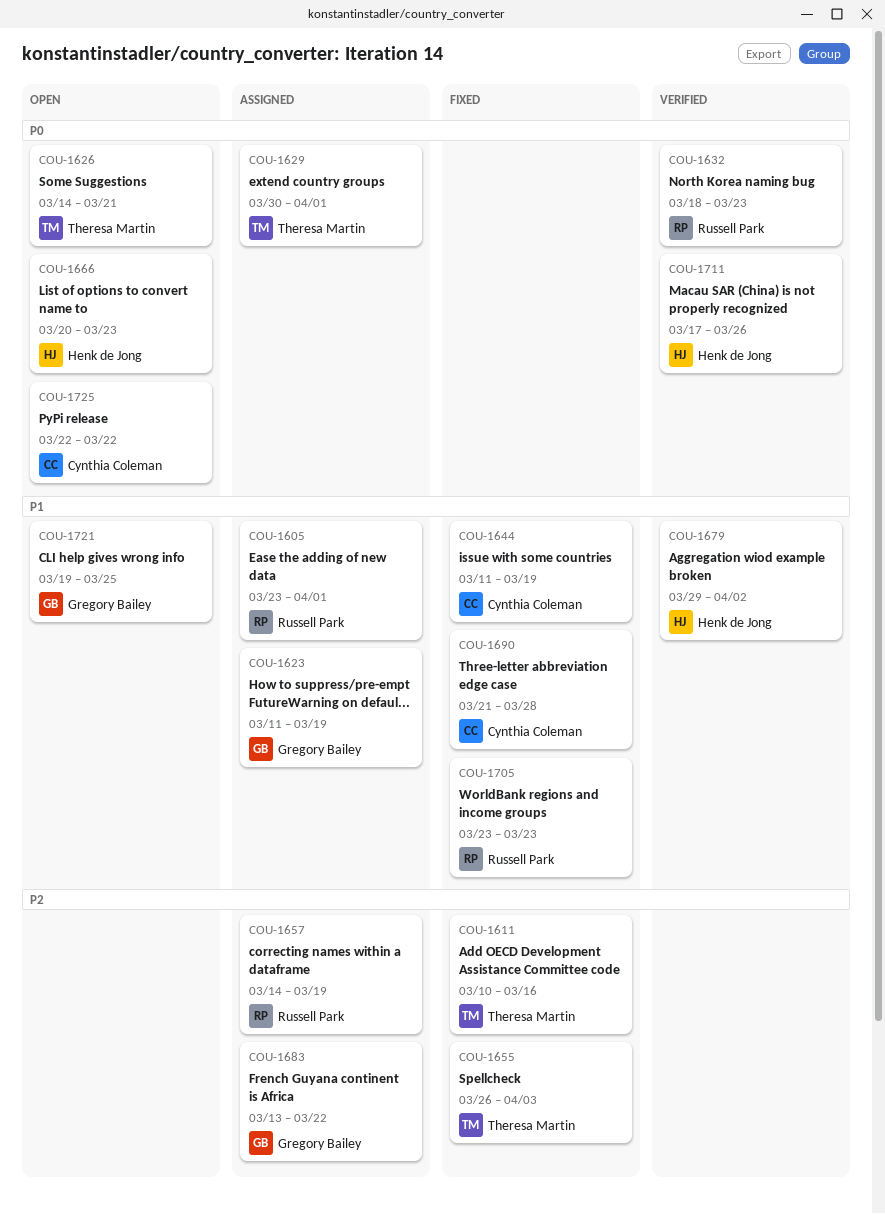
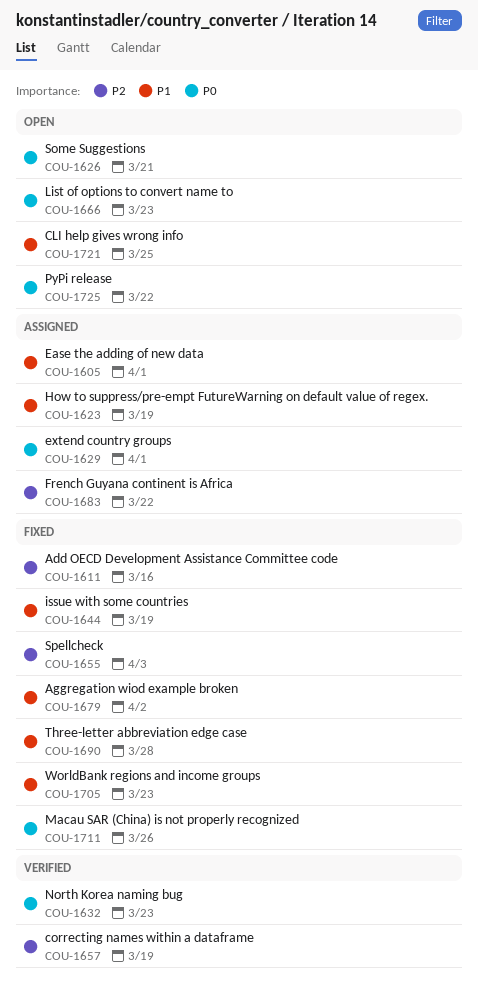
COU-1657, status: Assigned -> Verified
COU-1679, status: Verified -> Fixed
COU-1711, status: Verified -> Fixed

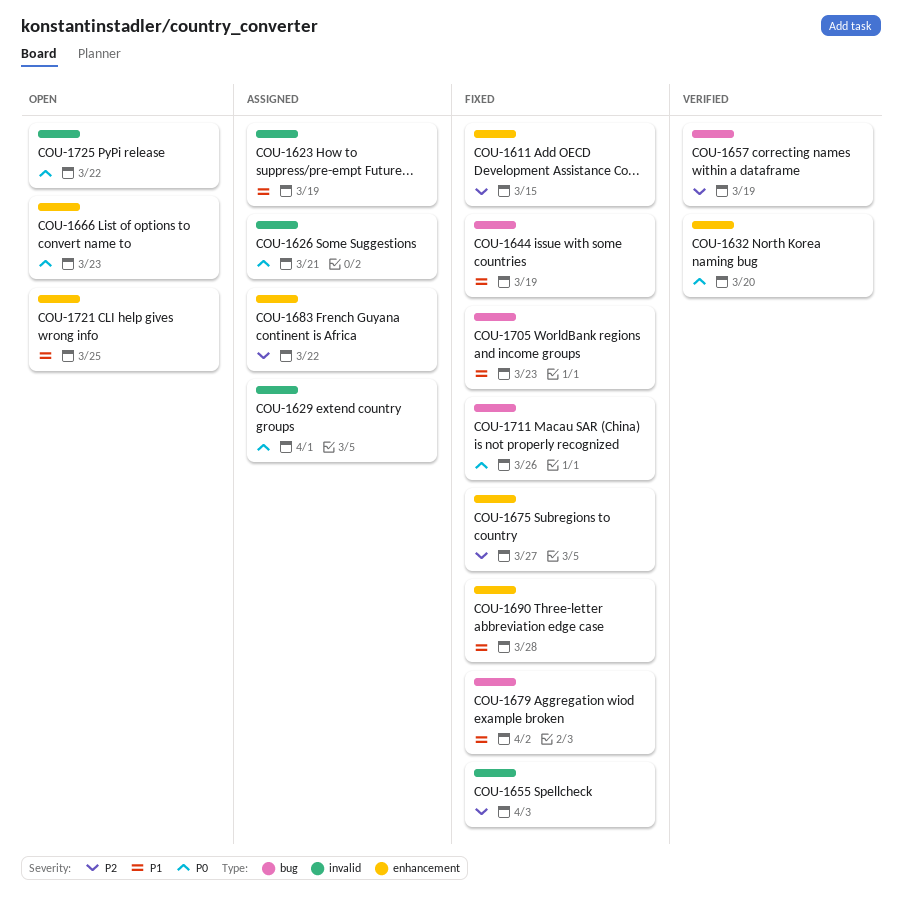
COU-1605: present -> none
COU-1611, due: Mar 16 -> Mar 15
COU-1626, status: Open -> Assigned
COU-1632, due: Mar 23 -> Mar 20
COU-1675: none -> present

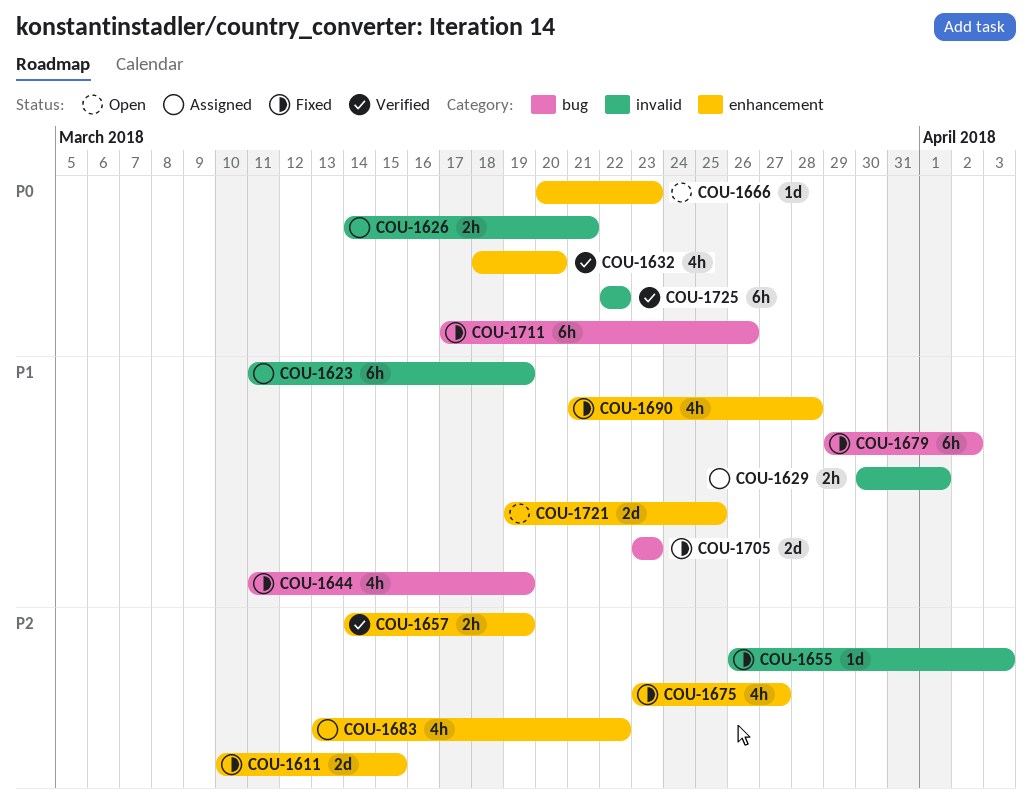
COU-1629, priority: P0 -> P1
COU-1657, label: bug -> enhancement
COU-1725, status: Open -> Verified

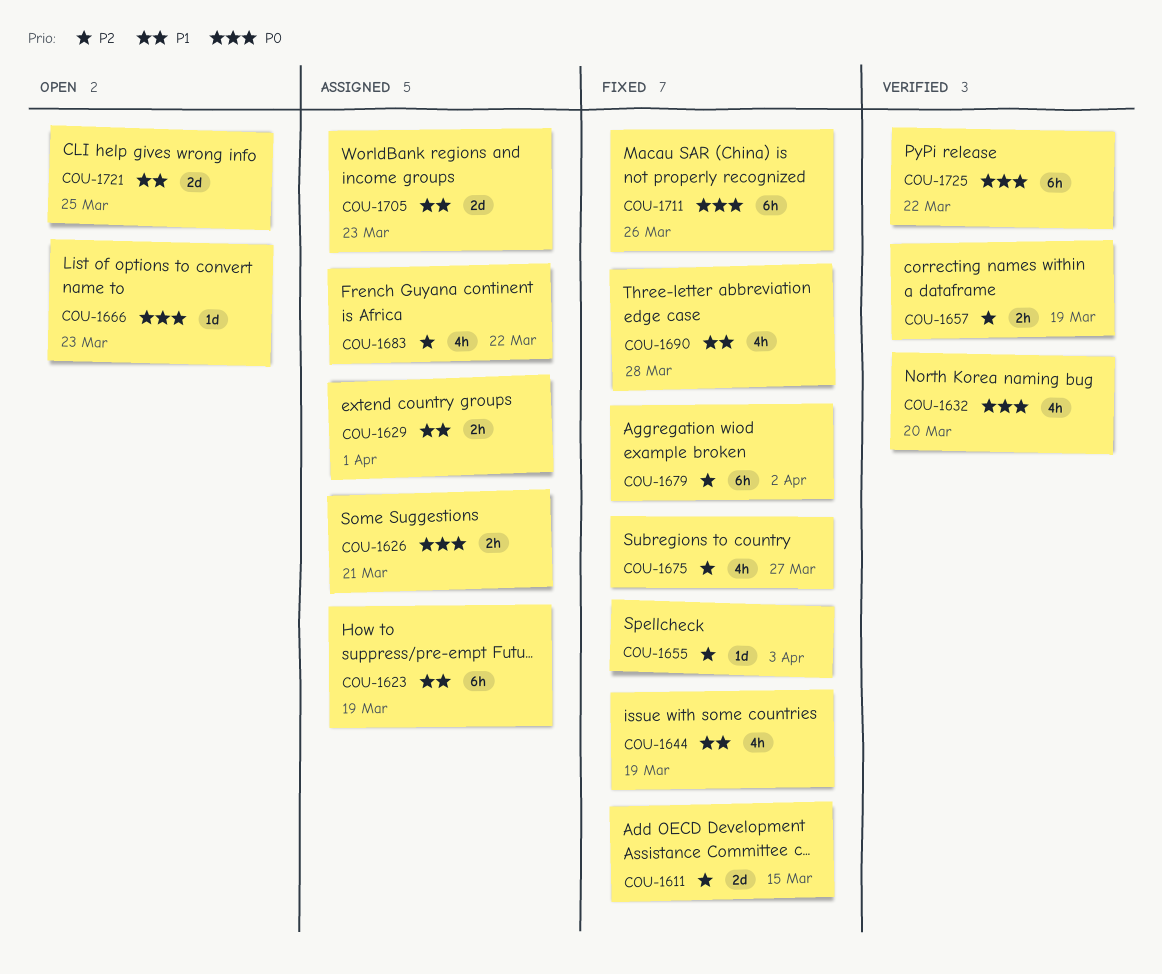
COU-1679, priority: P1 -> P2
COU-1705, status: Fixed -> Assigned

